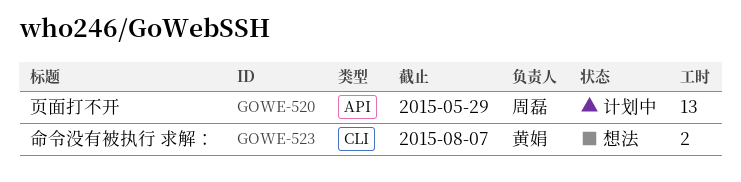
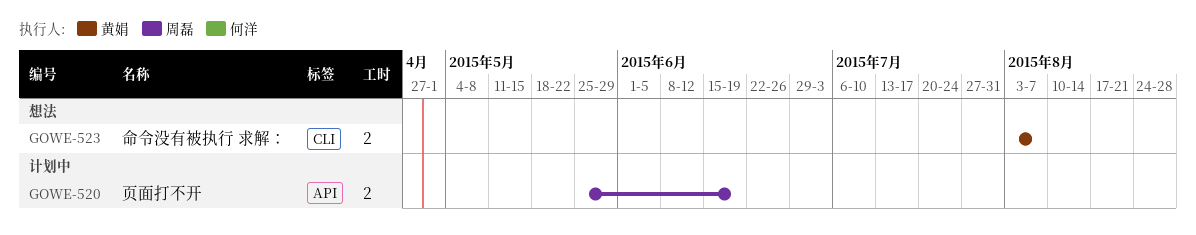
GOWE-520, estimate: 13 -> 2
GOWE-520, due: May 29 -> Jun 19

